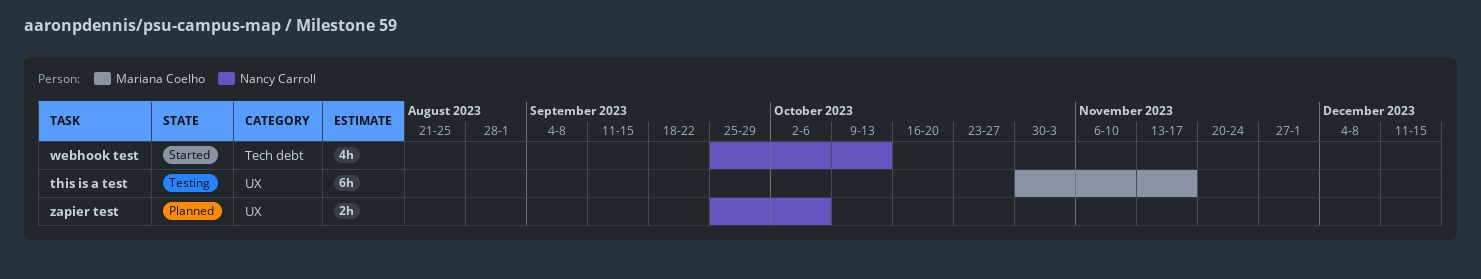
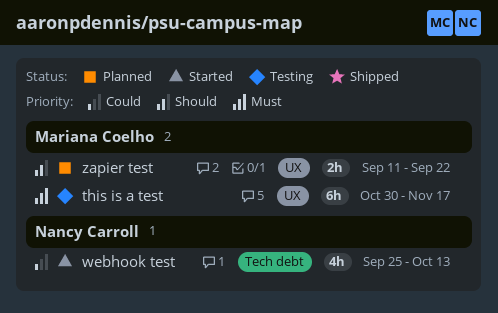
zapier test, owner: Nancy Carroll -> Mariana Coelho
zapier test, start: Sep 25 -> Sep 11
zapier test, due: Oct 6 -> Sep 22

